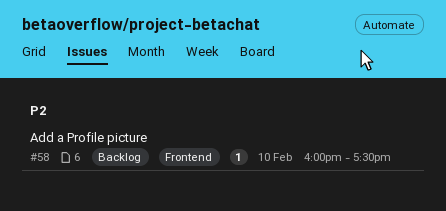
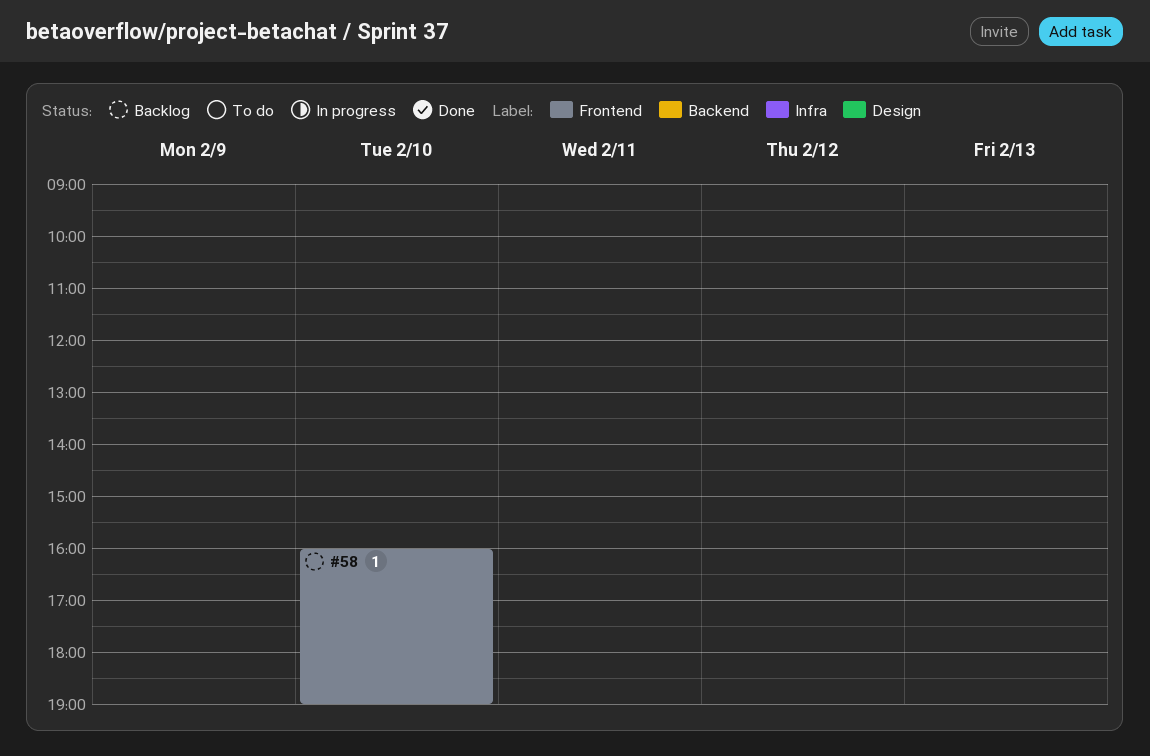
#58, ends: 17:30 -> 19:00

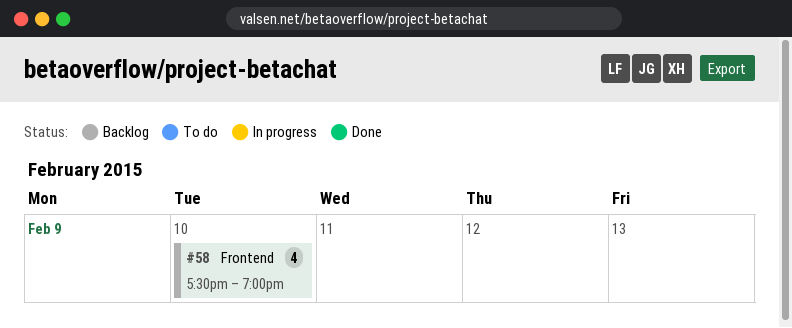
#58, estimate: 1 -> 4
#58, begins: 16:00 -> 17:30

